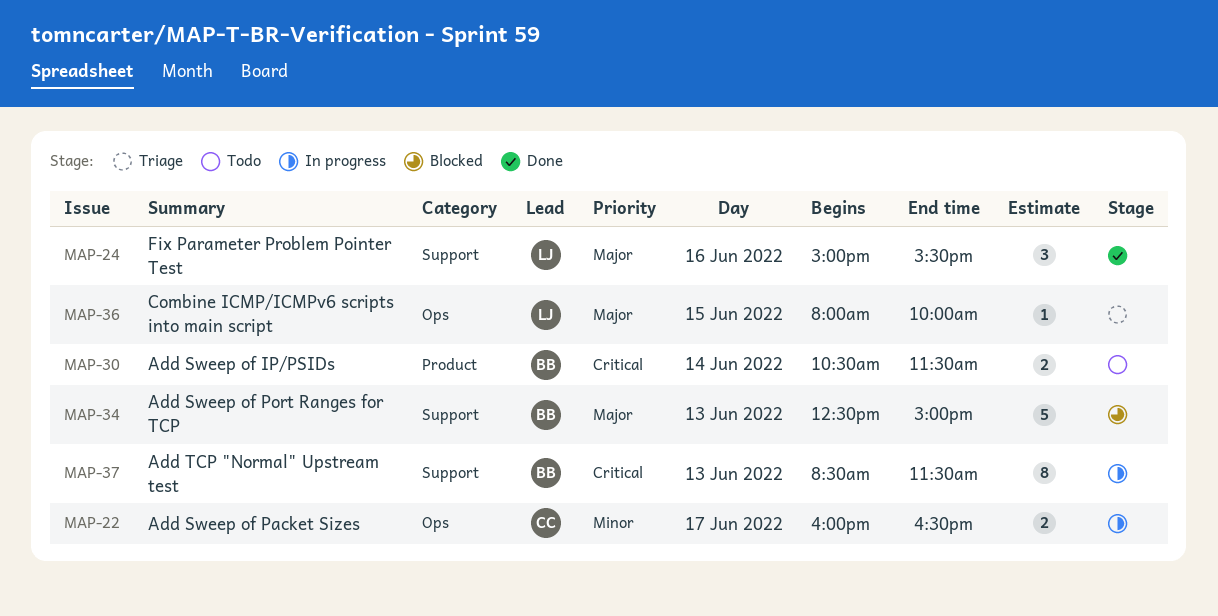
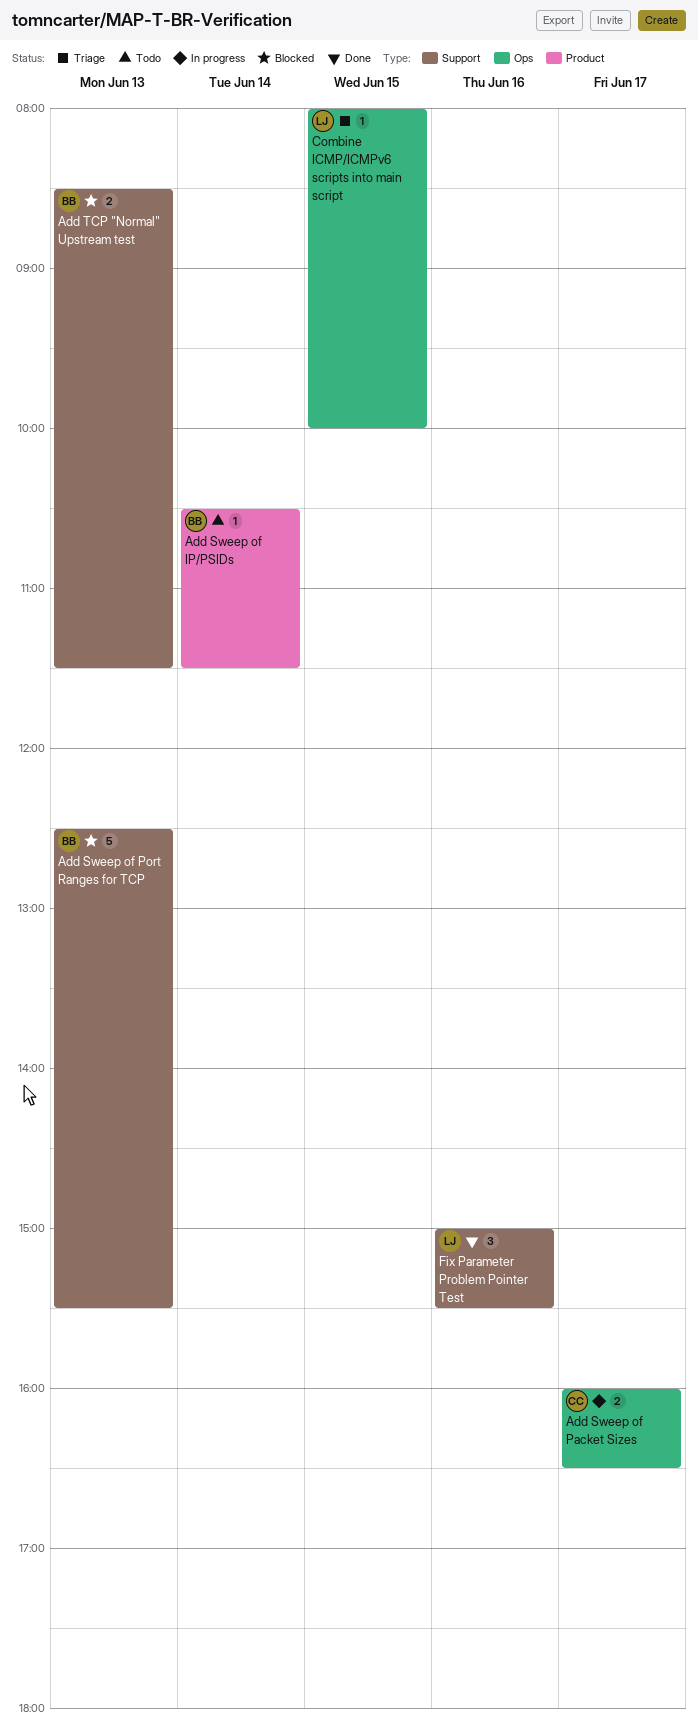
Add Sweep of IP/PSIDs, estimate: 2 -> 1
Add Sweep of Port Ranges for TCP, ends: 15:00 -> 15:30
Add TCP "Normal" Upstream test, status: In progress -> Blocked
Add TCP "Normal" Upstream test, estimate: 8 -> 2

